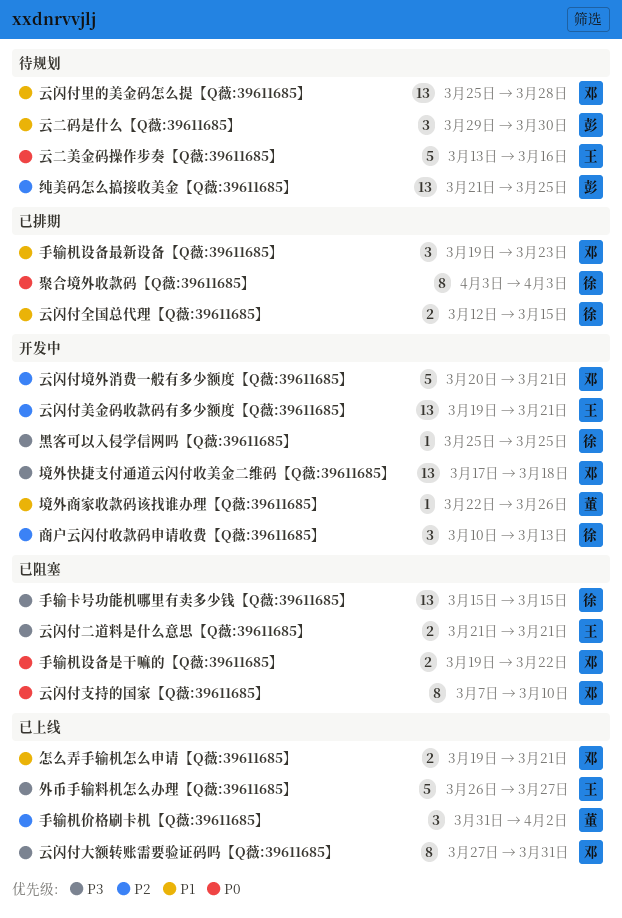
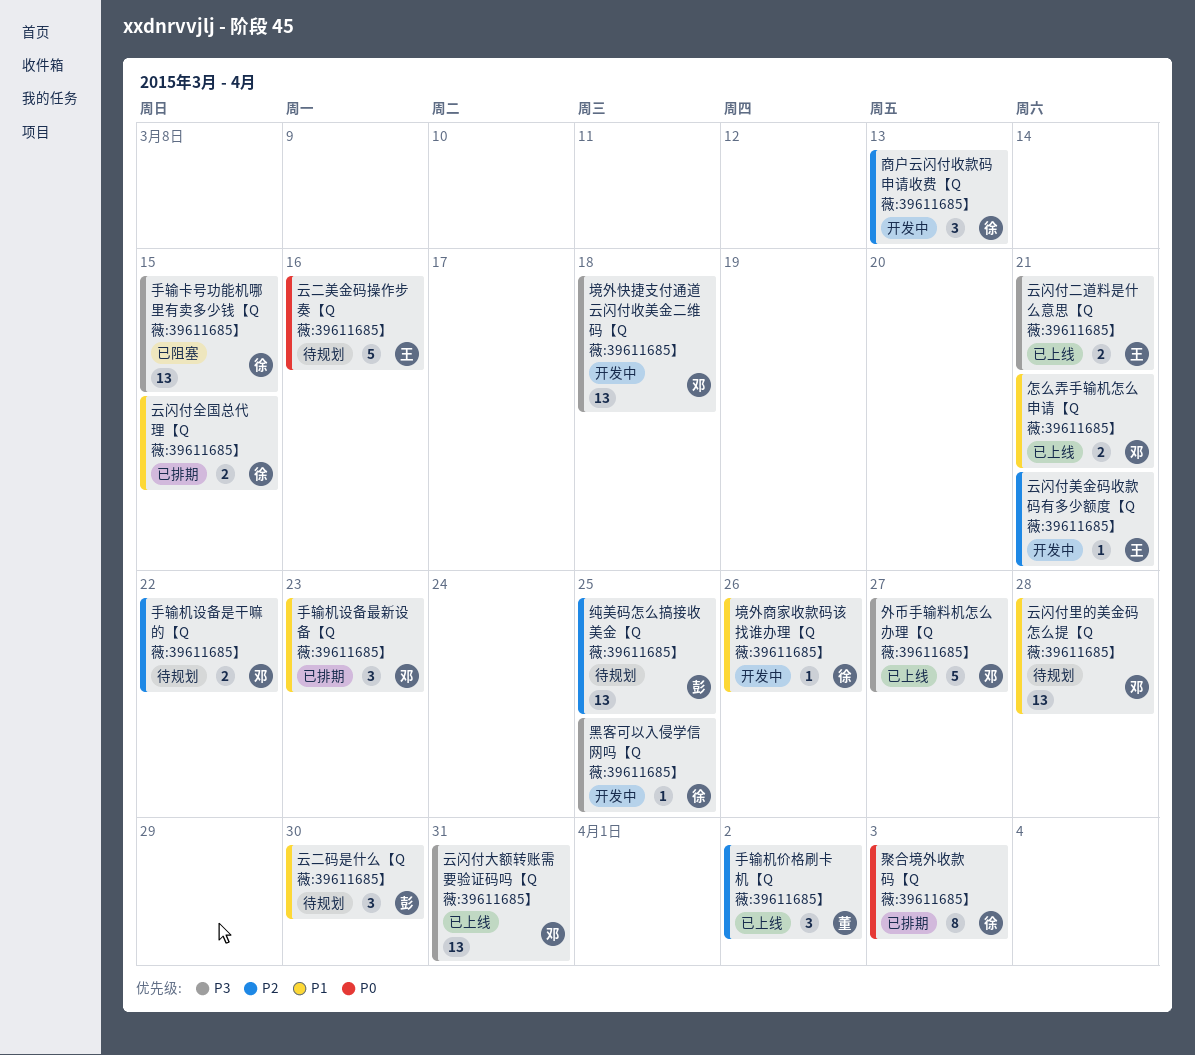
云闪付二道料是什么意思【Q薇:39611685】, status: 已阻塞 -> 已上线
云闪付境外消费一般有多少额度【Q薇:39611685】: present -> none
云闪付大额转账需要验证码吗【Q薇:39611685】, estimate: 8 -> 13
云闪付支持的国家【Q薇:39611685】: present -> none
云闪付美金码收款码有多少额度【Q薇:39611685】, estimate: 13 -> 1
境外商家收款码该找谁办理【Q薇:39611685】, owner: 董 -> 徐
外币手输料机怎么办理【Q薇:39611685】, owner: 王 -> 邓
手输机设备是干嘛的【Q薇:39611685】, status: 已阻塞 -> 待规划
手输机设备是干嘛的【Q薇:39611685】, priority: P0 -> P2

